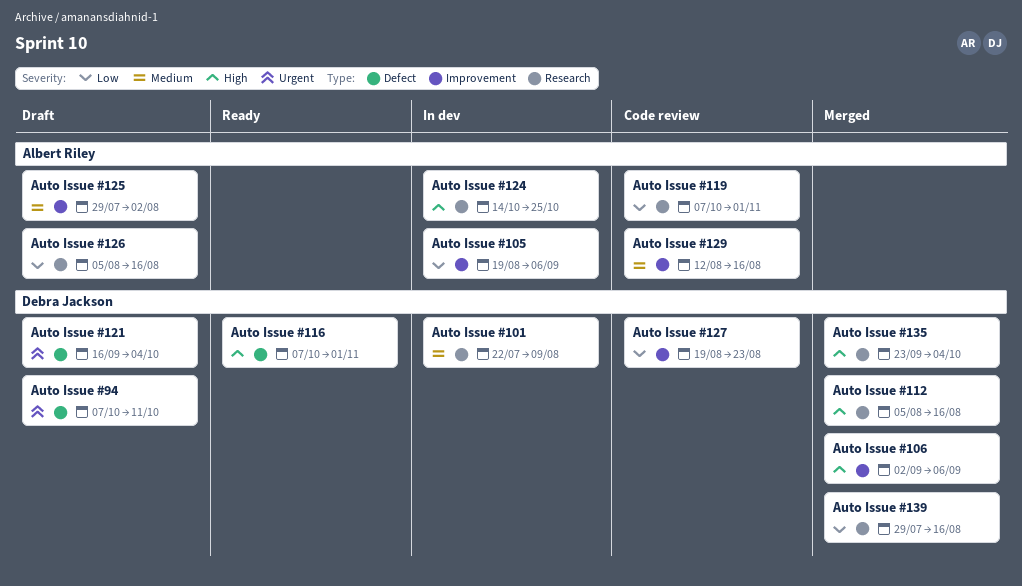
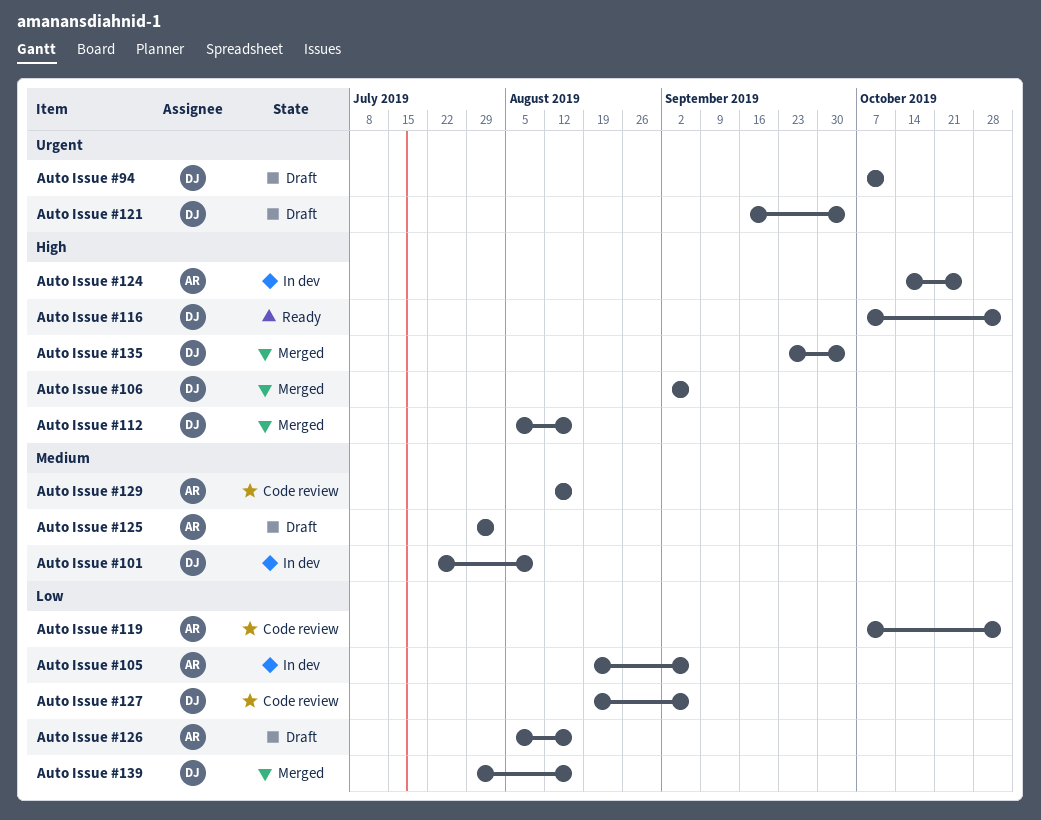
Auto Issue #127, due: Aug 23 -> Sep 6

